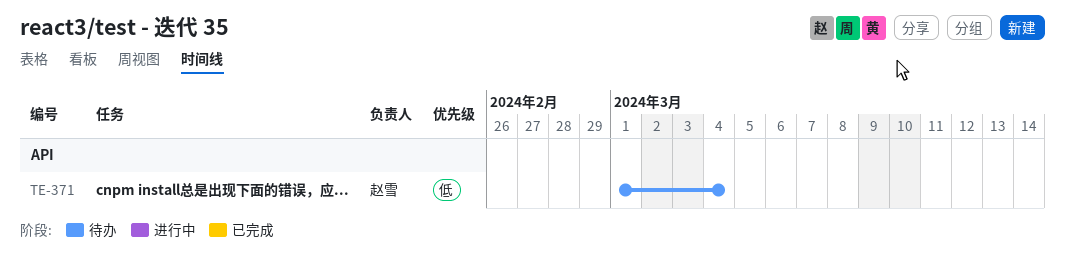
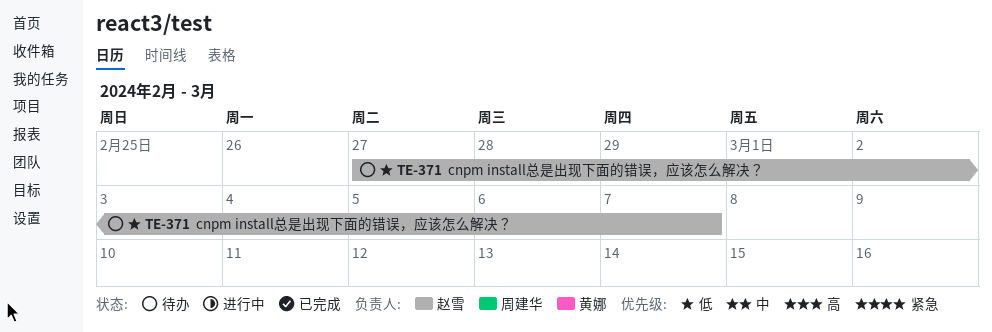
TE-371, start: Mar 1 -> Feb 27
TE-371, due: Mar 4 -> Mar 7

